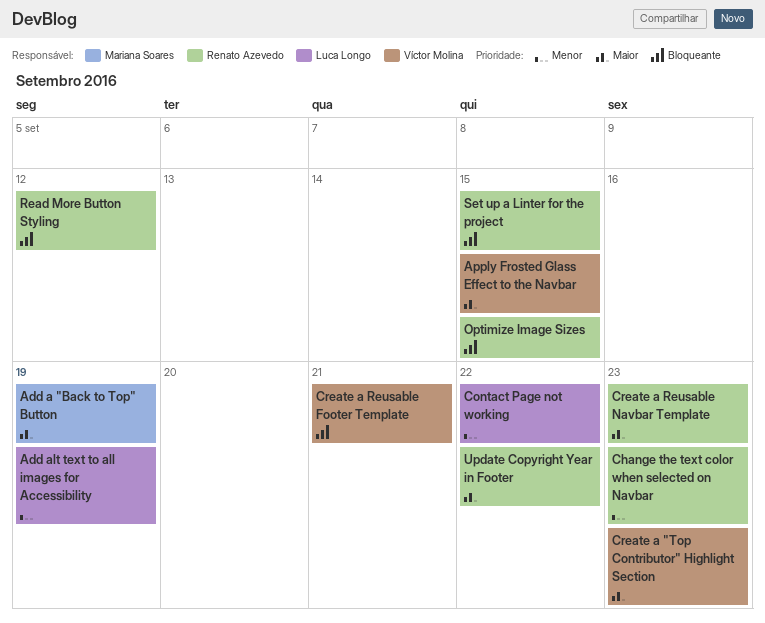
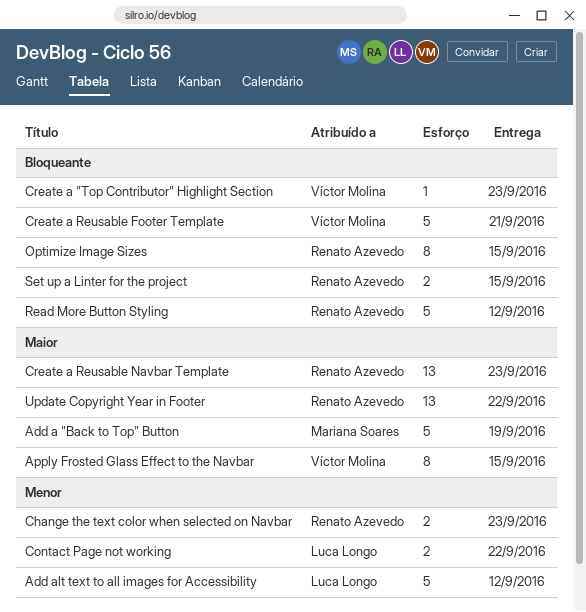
Add alt text to all images for Accessibility, due: Sep 19 -> Sep 12
Create a "Top Contributor" Highlight Section, priority: Maior -> Bloqueante

